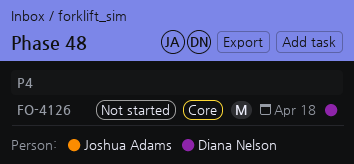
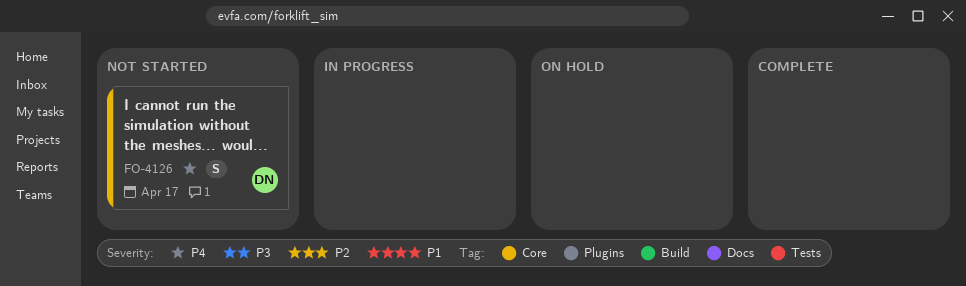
FO-4126, estimate: M -> S
FO-4126, due: Apr 18 -> Apr 17

